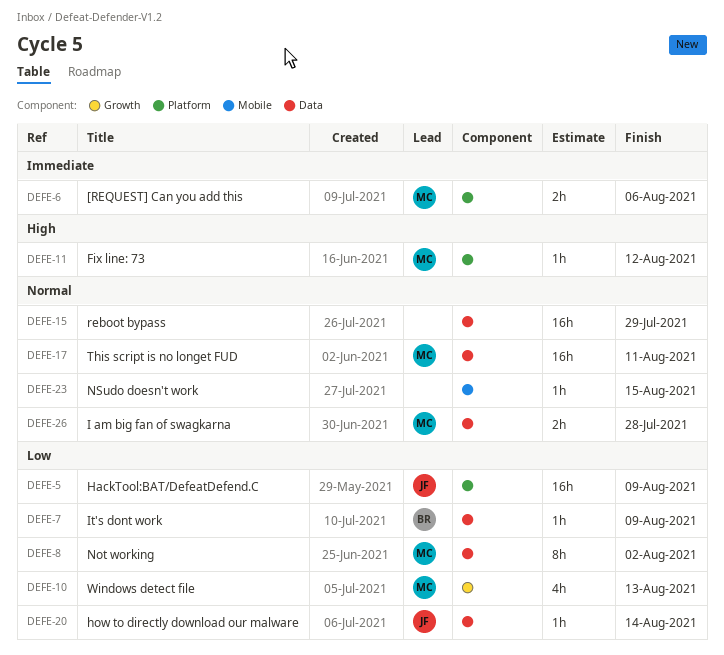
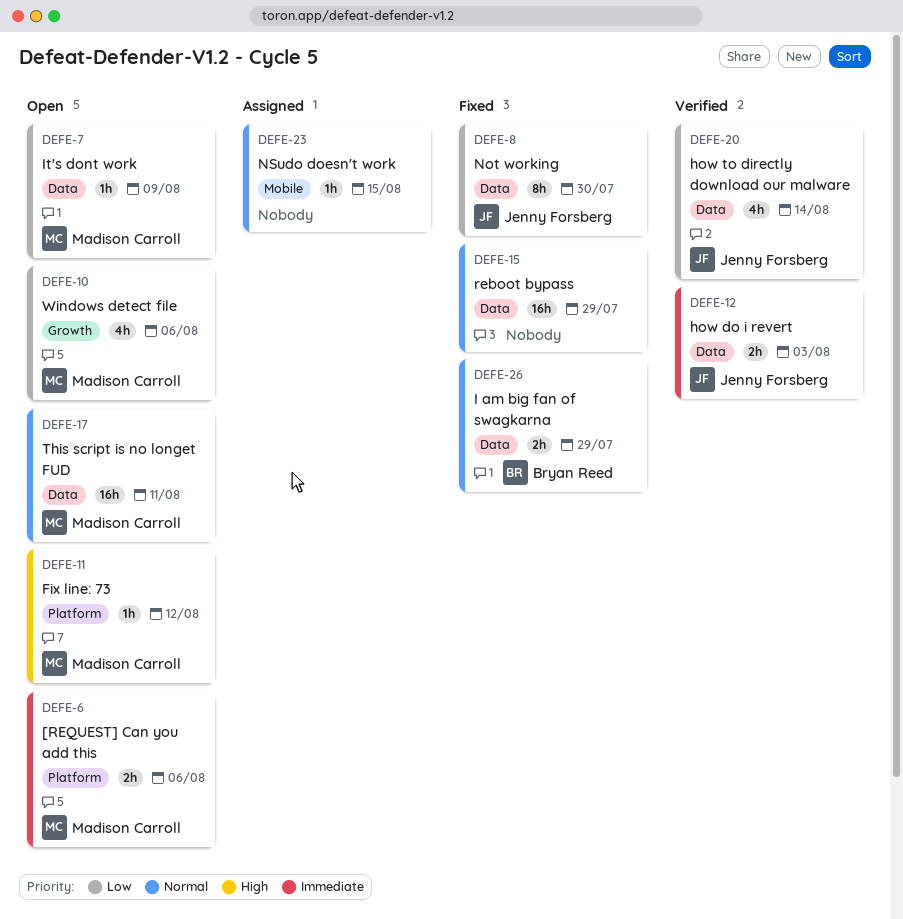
DEFE-5: present -> none
DEFE-7, owner: Bryan Reed -> Madison Carroll
DEFE-8, owner: Madison Carroll -> Jenny Forsberg
DEFE-8, due: Aug 2 -> Jul 30
DEFE-10, due: Aug 13 -> Aug 6
DEFE-12: none -> present
DEFE-20, estimate: 1h -> 4h
DEFE-26, owner: Madison Carroll -> Bryan Reed
DEFE-26, due: Jul 28 -> Jul 29

